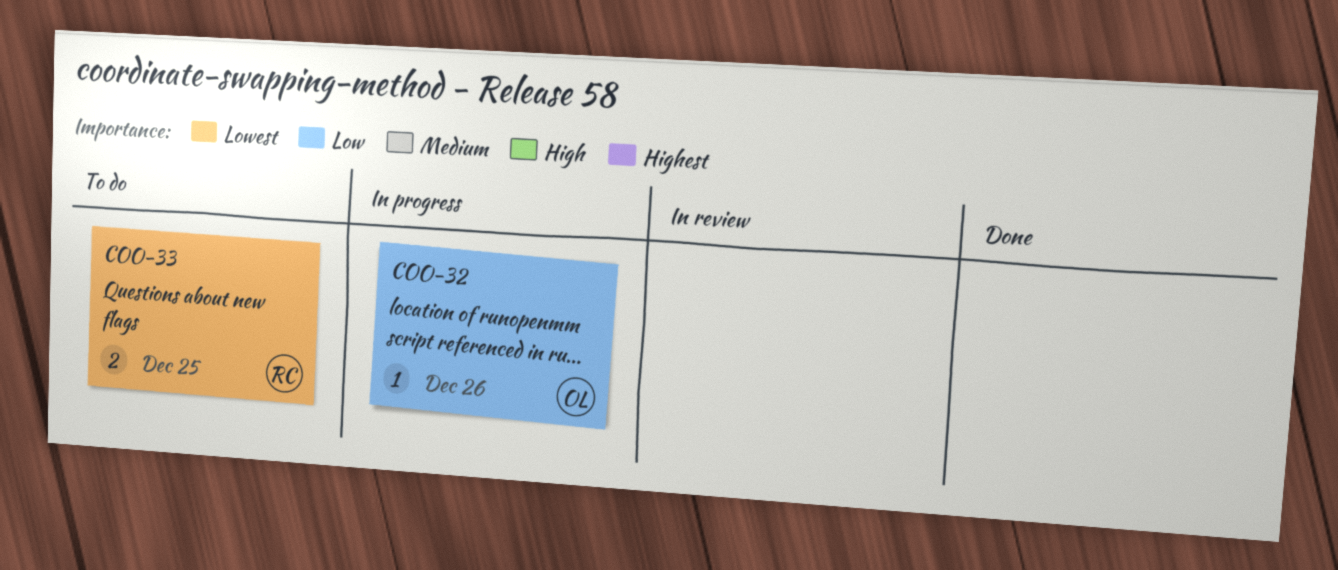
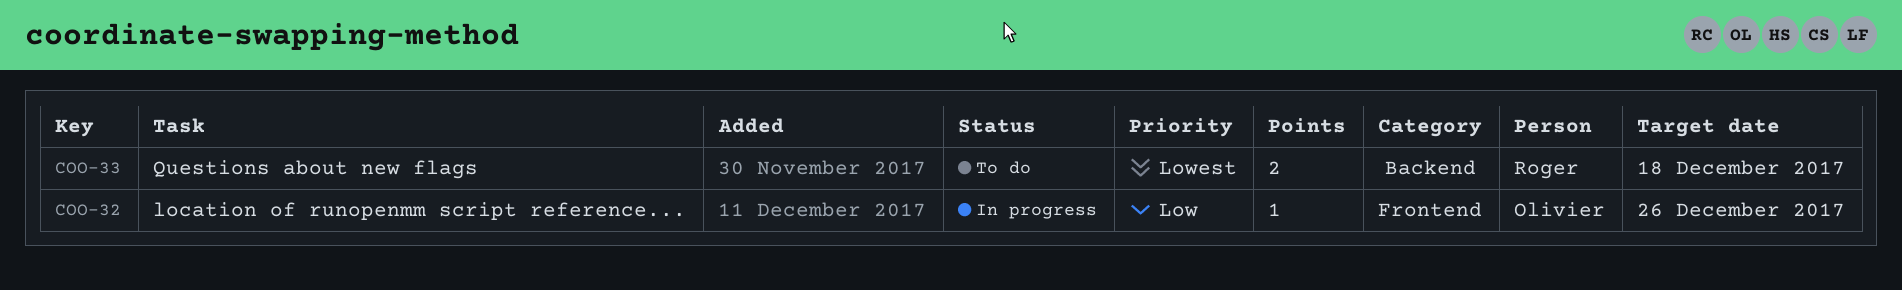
COO-33, due: Dec 25 -> Dec 18

